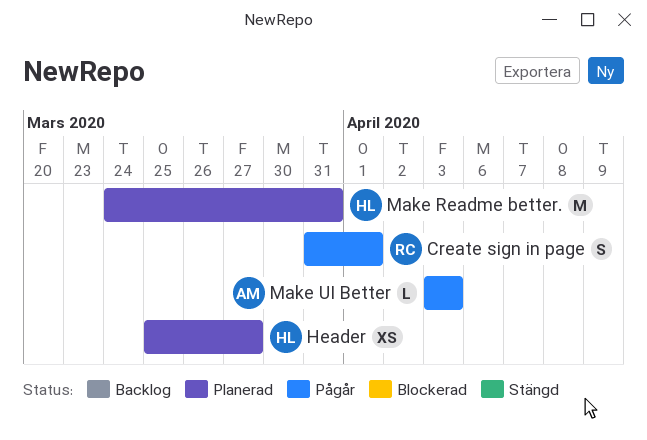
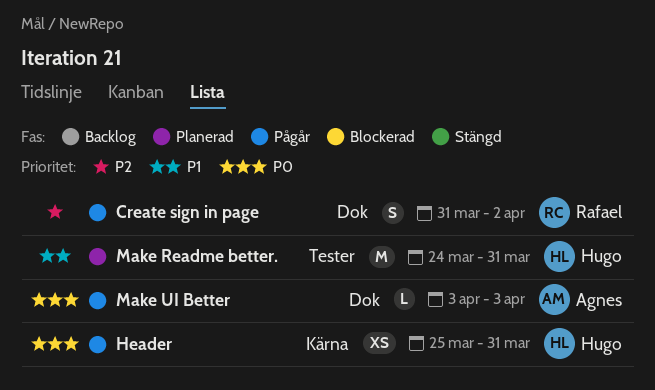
Create sign in page, due: Apr 1 -> Apr 2
Header, status: Planerad -> Pågår
Header, due: Mar 27 -> Mar 31

